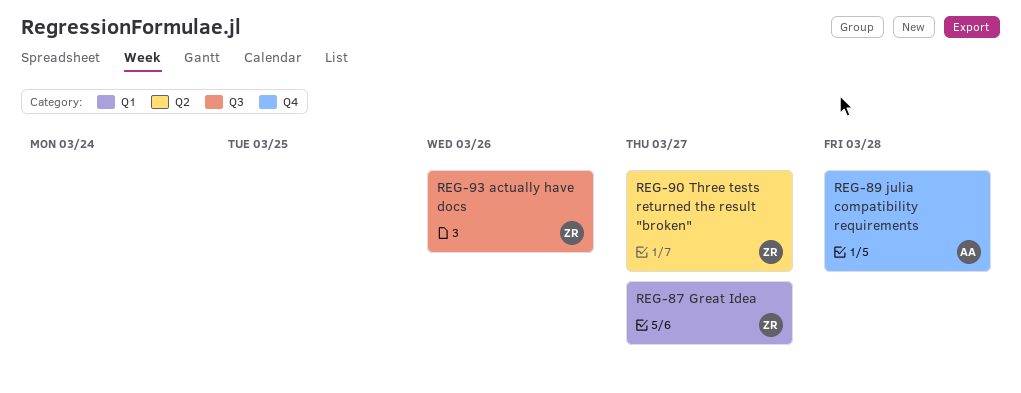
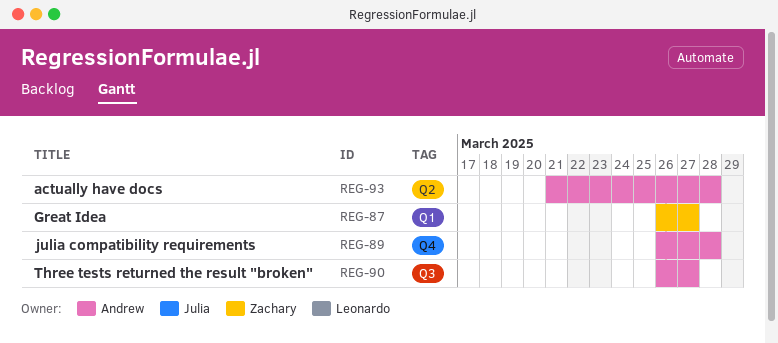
REG-90, owner: Zachary -> Andrew
REG-90, label: Q2 -> Q3
REG-93, owner: Zachary -> Andrew
REG-93, label: Q3 -> Q2
REG-93, due: Mar 26 -> Mar 28

